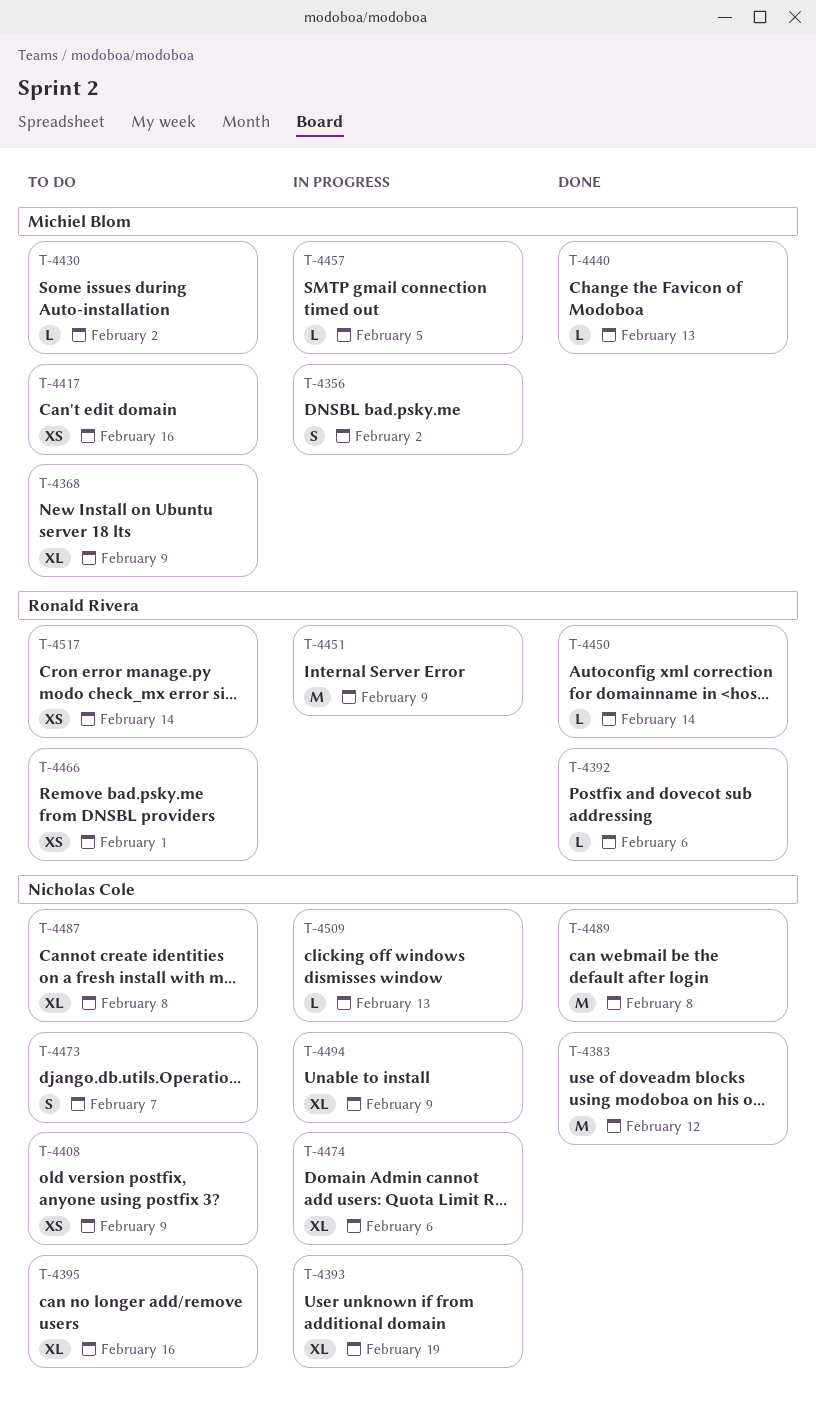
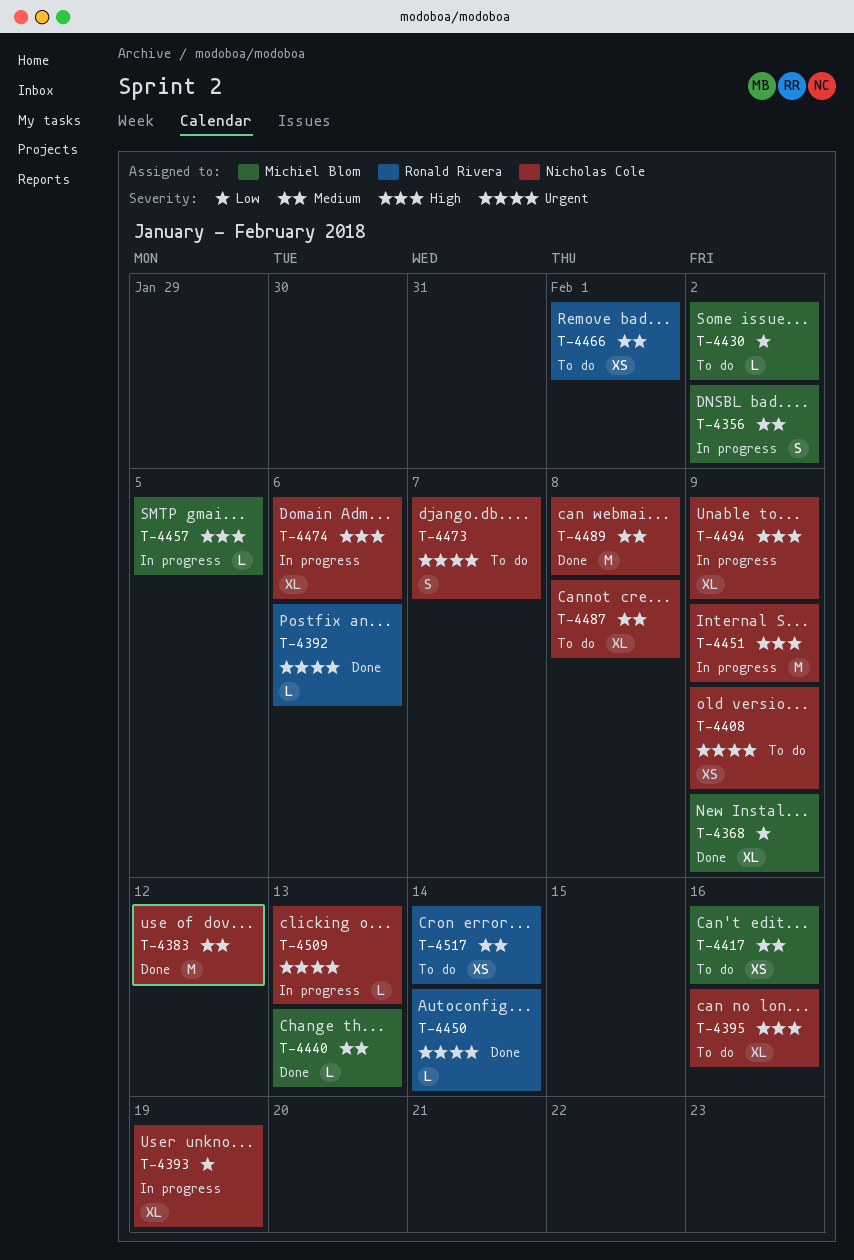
T-4368, status: To do -> Done
T-4451, owner: Ronald Rivera -> Nicholas Cole

